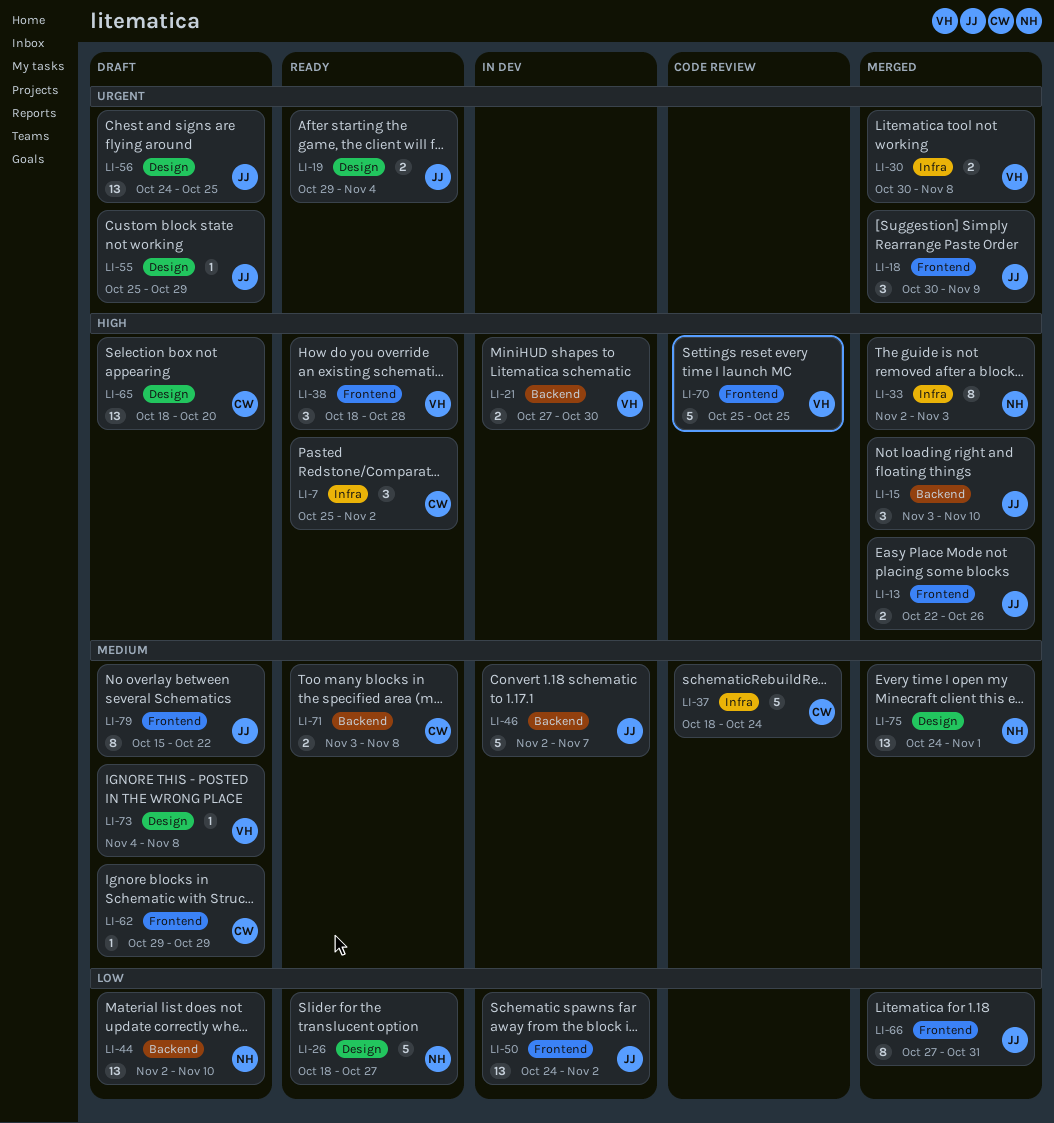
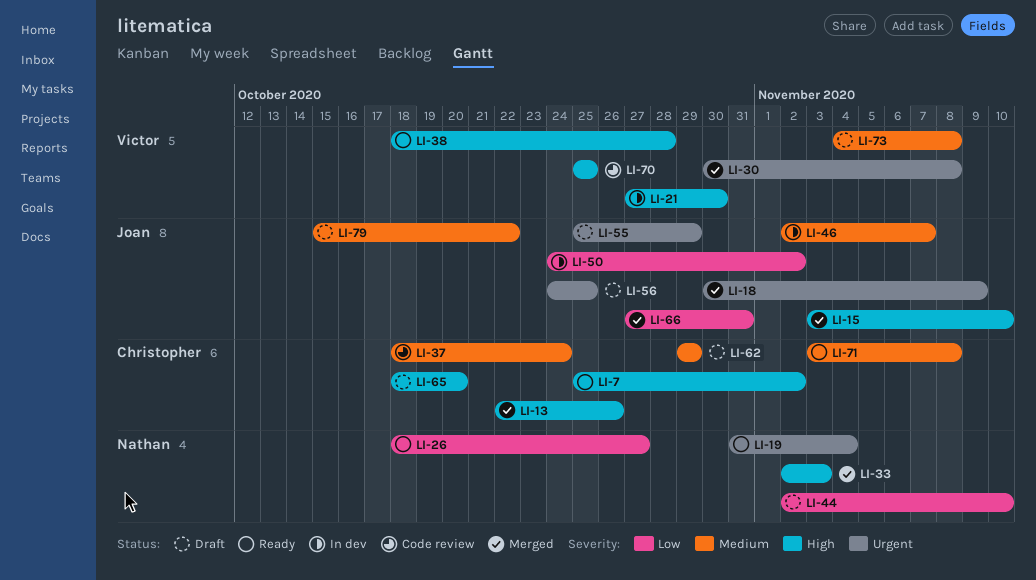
LI-13, owner: Joan -> Christopher
LI-19, owner: Joan -> Nathan
LI-19, start: Oct 29 -> Oct 31
LI-75: present -> none

